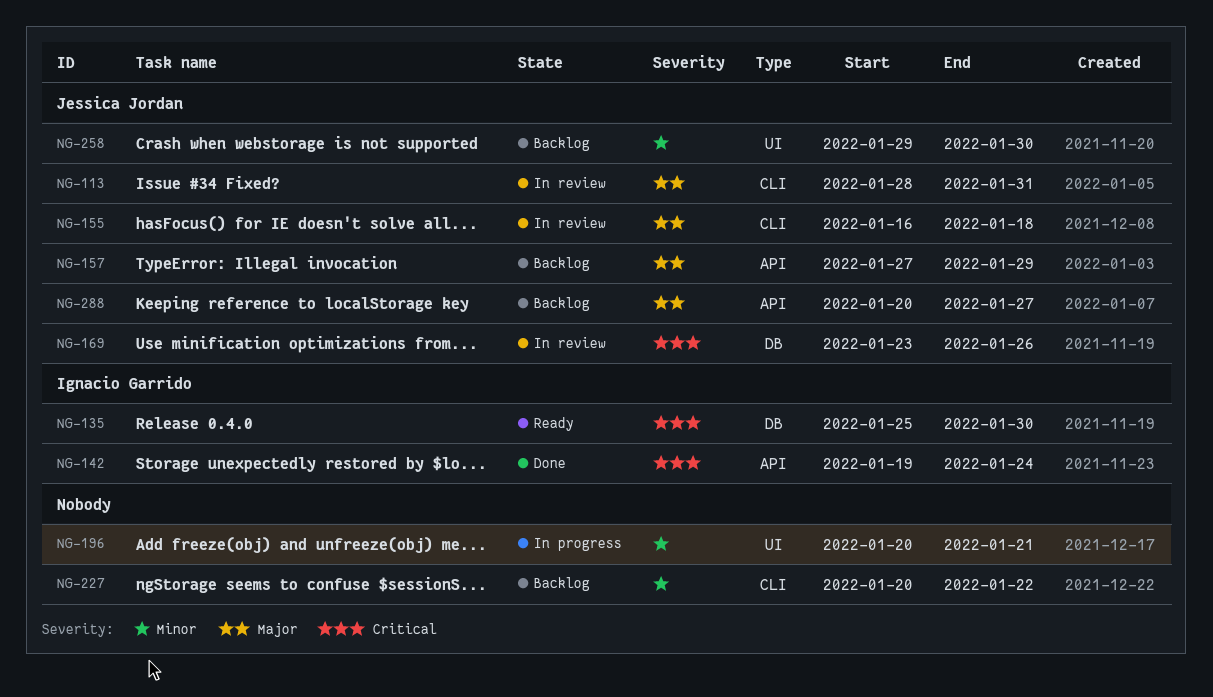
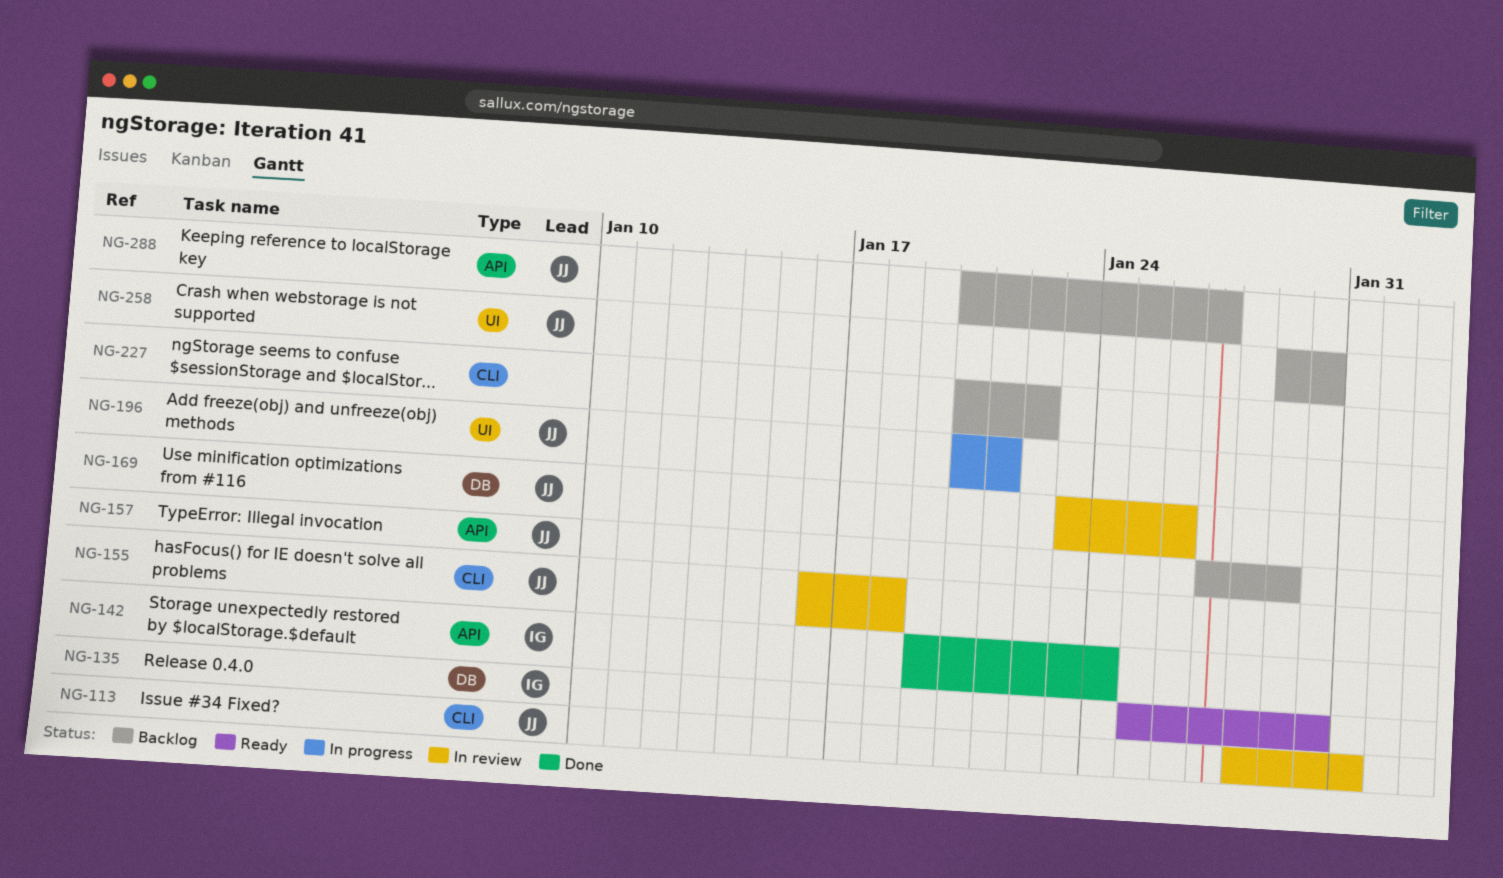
NG-196, owner: none -> Jessica Jordan

